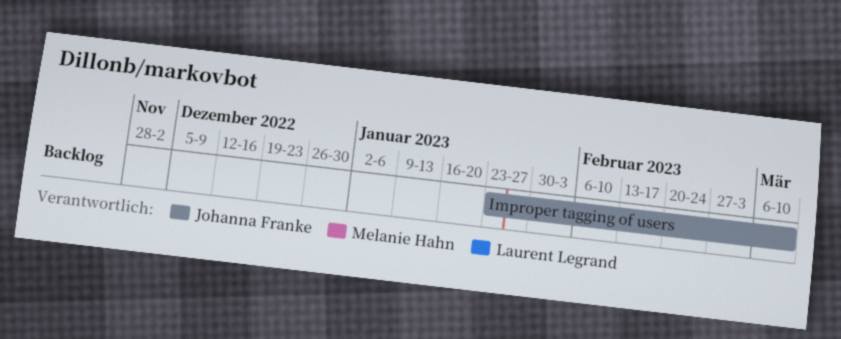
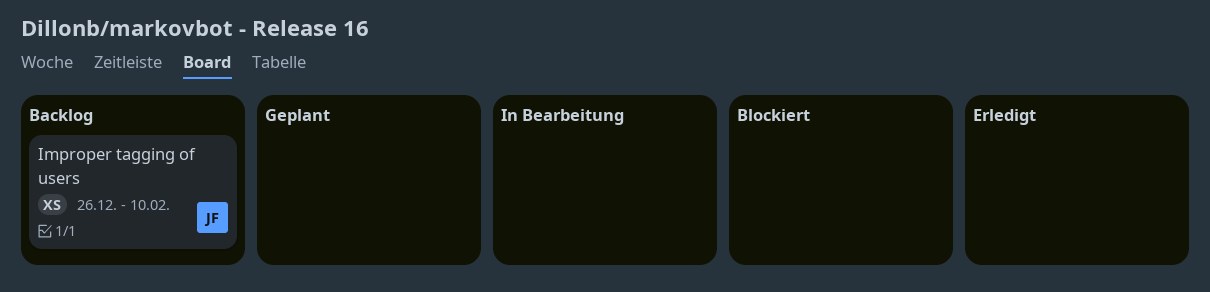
Improper tagging of users, start: Jan 23 -> Dec 26
Improper tagging of users, due: Mar 10 -> Feb 10

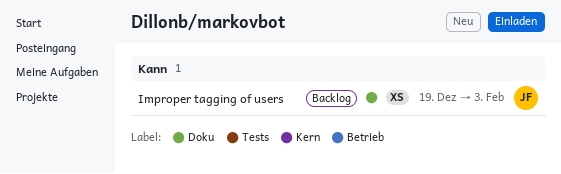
Improper tagging of users, start: Dec 26 -> Dec 19
Improper tagging of users, due: Feb 10 -> Feb 3

